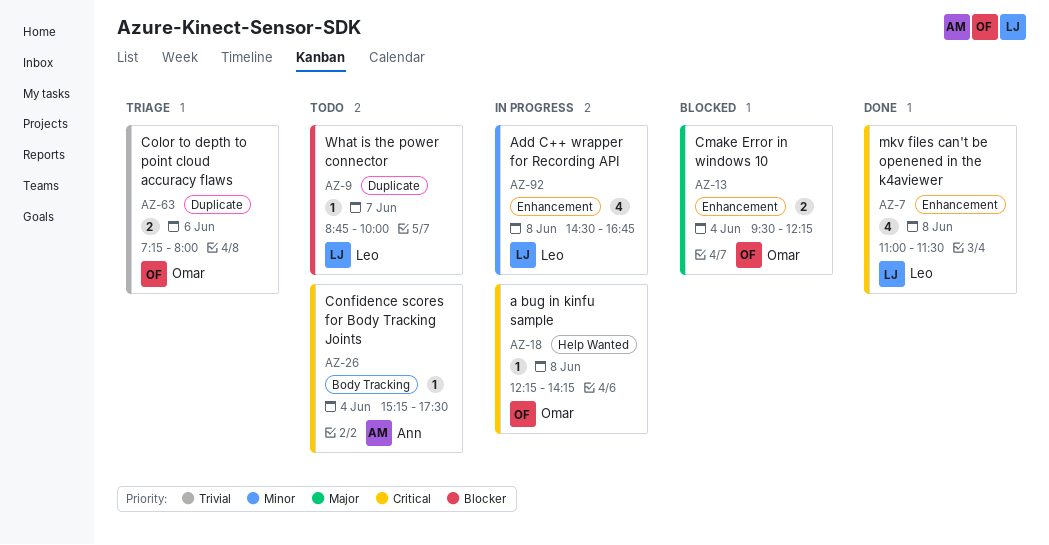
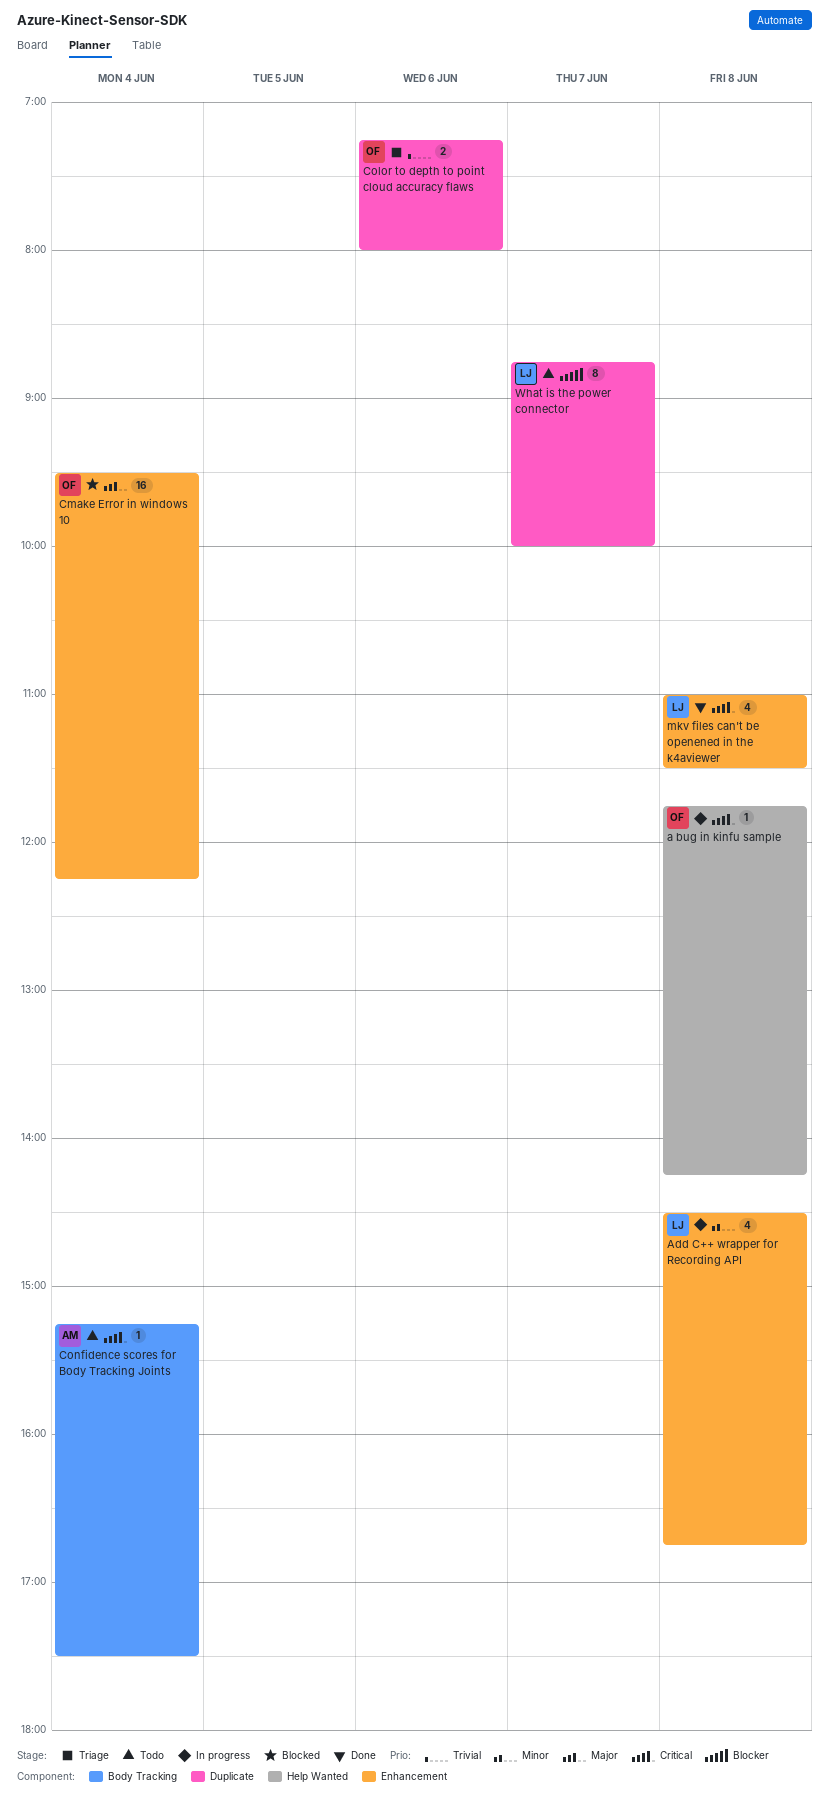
a bug in kinfu sample, begins: 12:15 -> 11:45
Cmake Error in windows 10, estimate: 2 -> 16
What is the power connector, estimate: 1 -> 8

